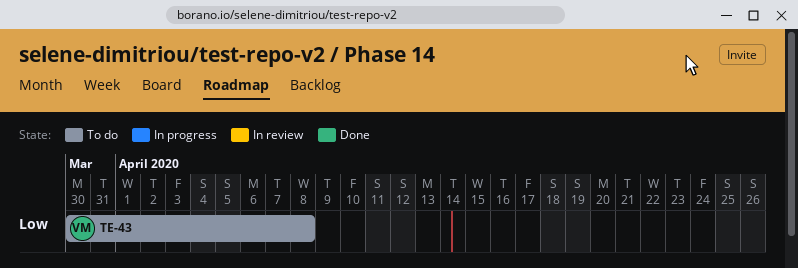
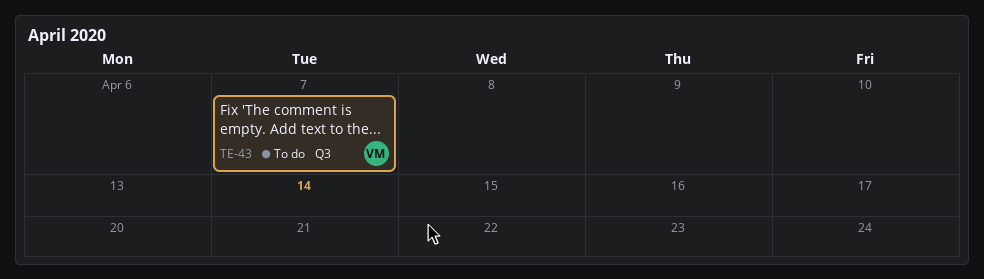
TE-43, due: Apr 8 -> Apr 7

